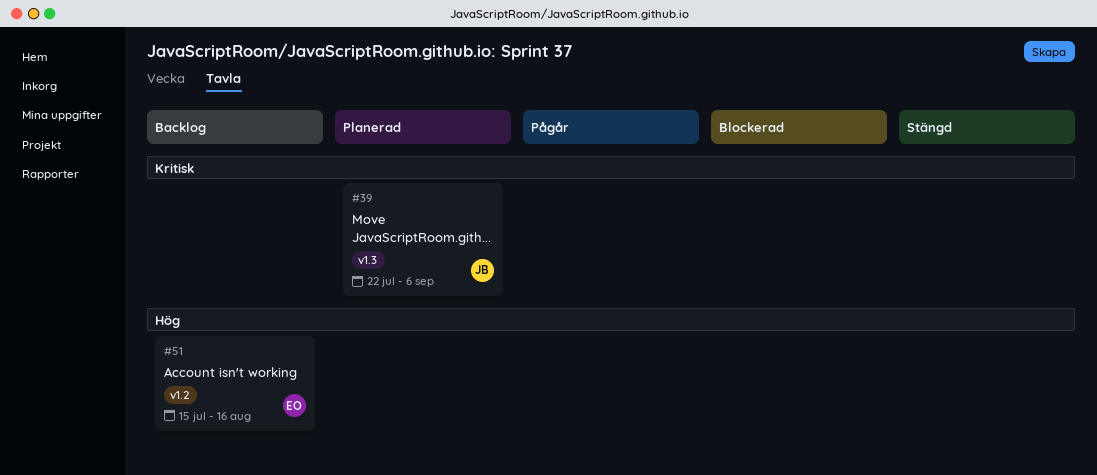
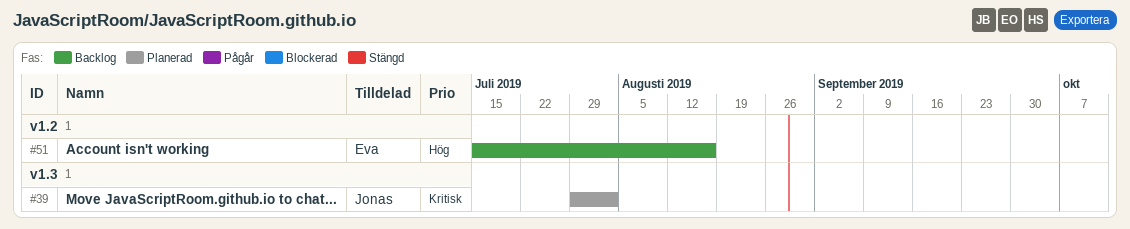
#39, start: Jul 22 -> Jul 29
#39, due: Sep 6 -> Aug 2

